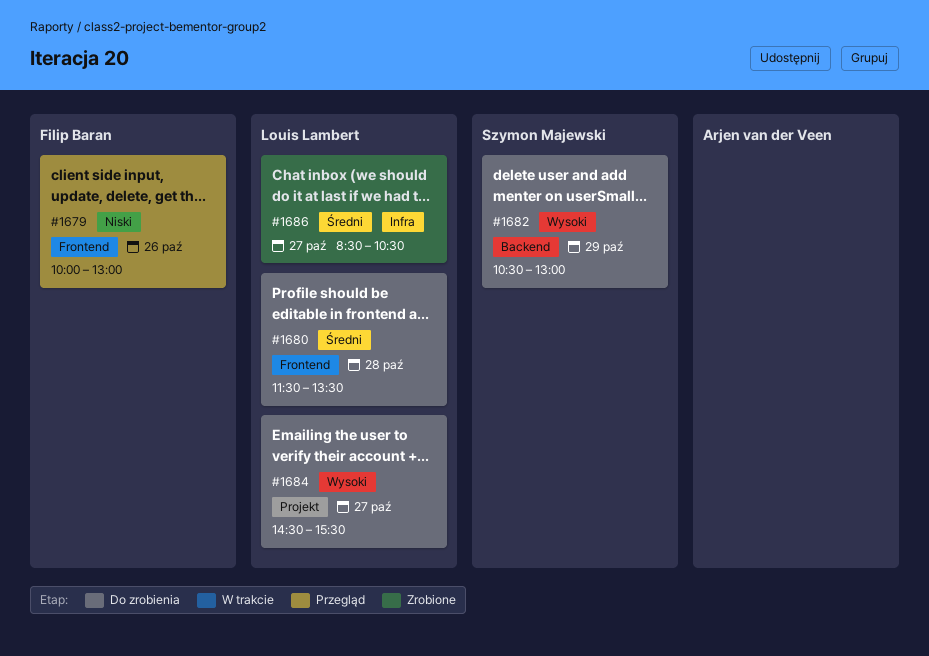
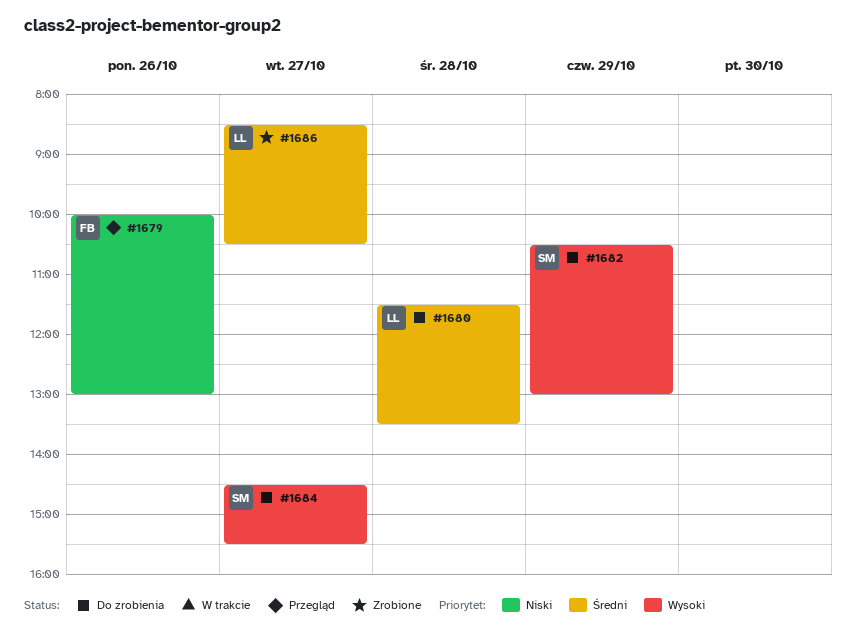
#1684, owner: Louis Lambert -> Szymon Majewski

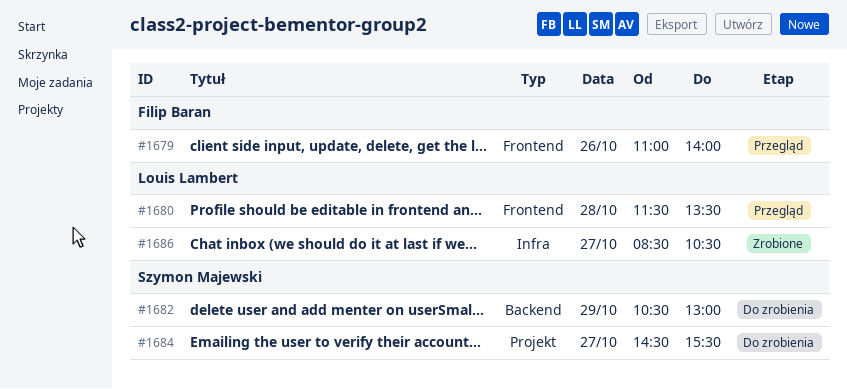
#1679, begins: 10:00 -> 11:00
#1679, ends: 13:00 -> 14:00
#1680, status: Do zrobienia -> Przegląd

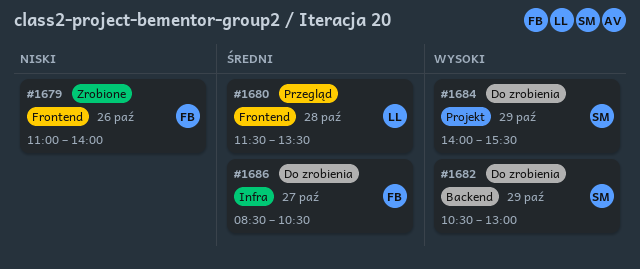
#1679, status: Przegląd -> Zrobione
#1684, day: Oct 27 -> Oct 29
#1684, begins: 14:30 -> 14:00
#1686, status: Zrobione -> Do zrobienia
#1686, owner: Louis Lambert -> Filip Baran

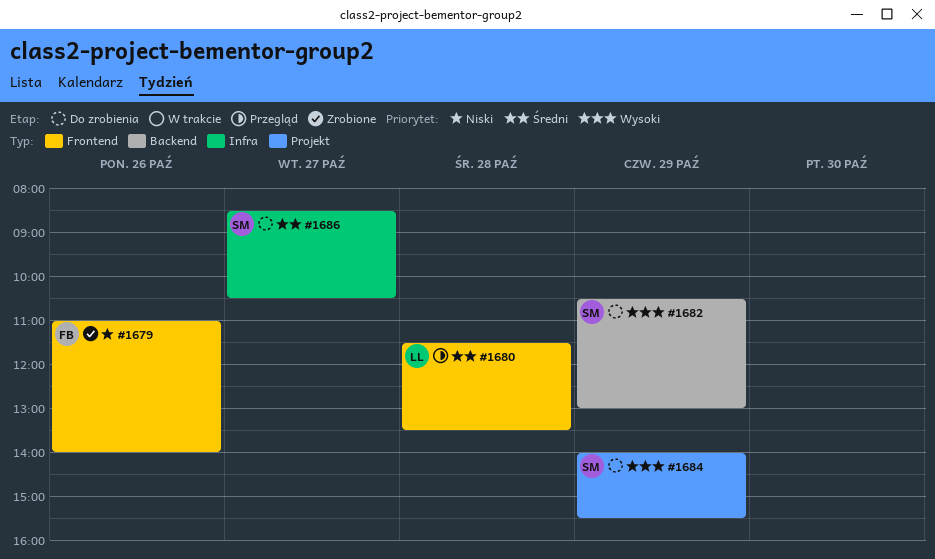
#1686, owner: FB -> SM

